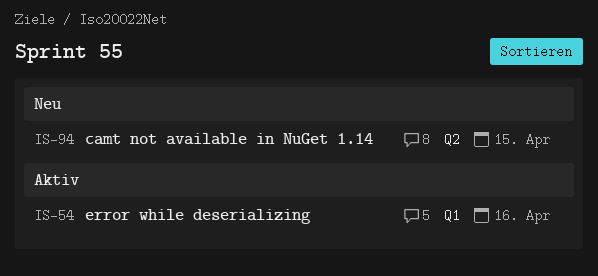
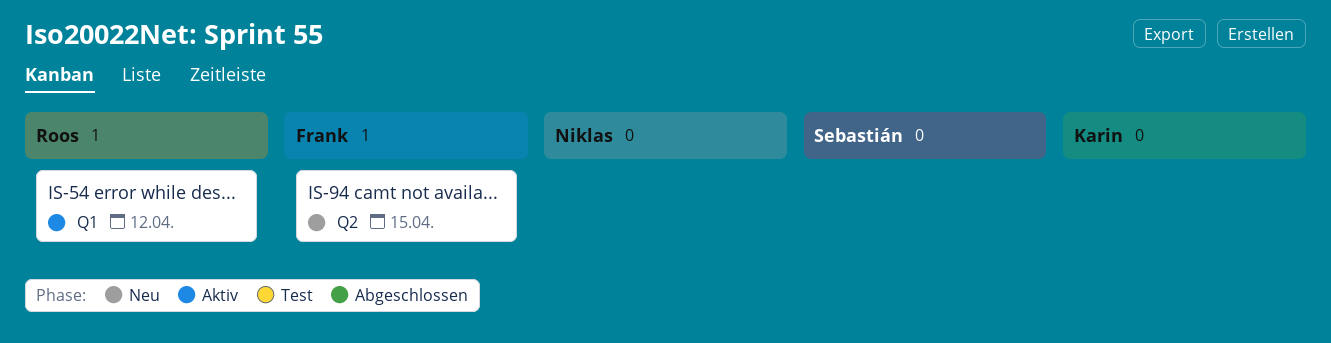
IS-54, due: Apr 16 -> Apr 12

